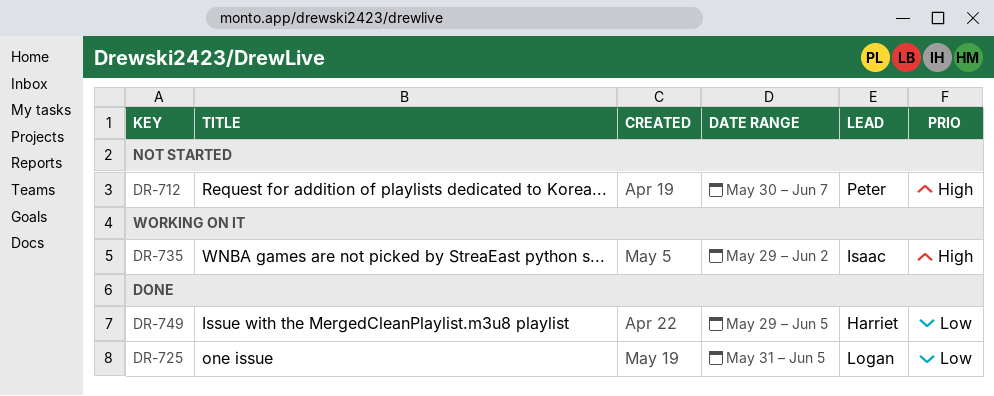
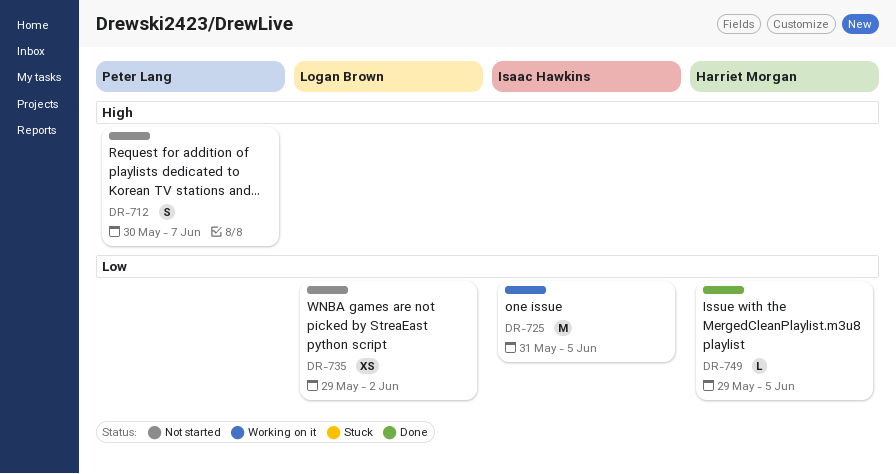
DR-725, status: Done -> Working on it
DR-725, owner: Logan Brown -> Isaac Hawkins
DR-735, status: Working on it -> Not started
DR-735, owner: Isaac Hawkins -> Logan Brown
DR-735, priority: High -> Low

